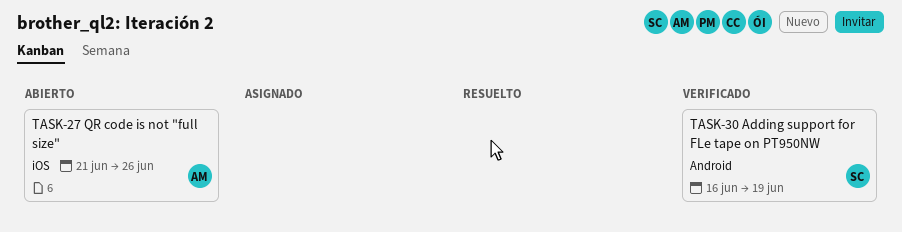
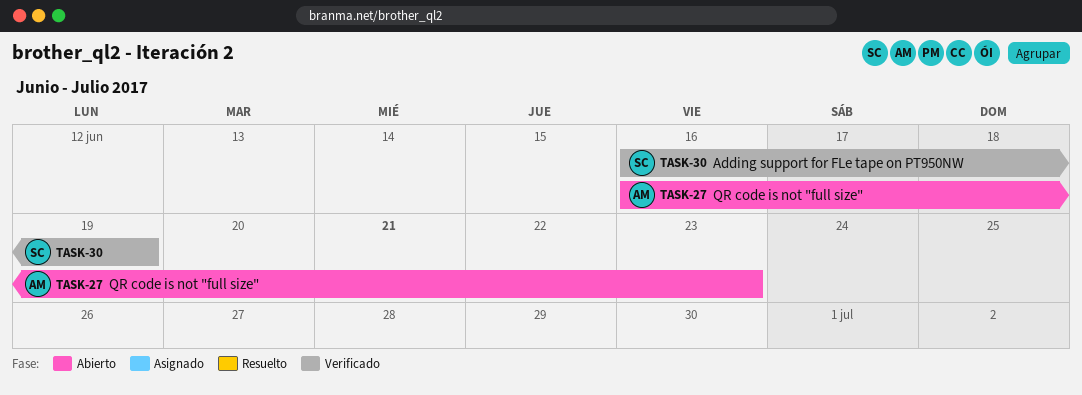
TASK-27, start: Jun 21 -> Jun 16
TASK-27, due: Jun 26 -> Jun 23

